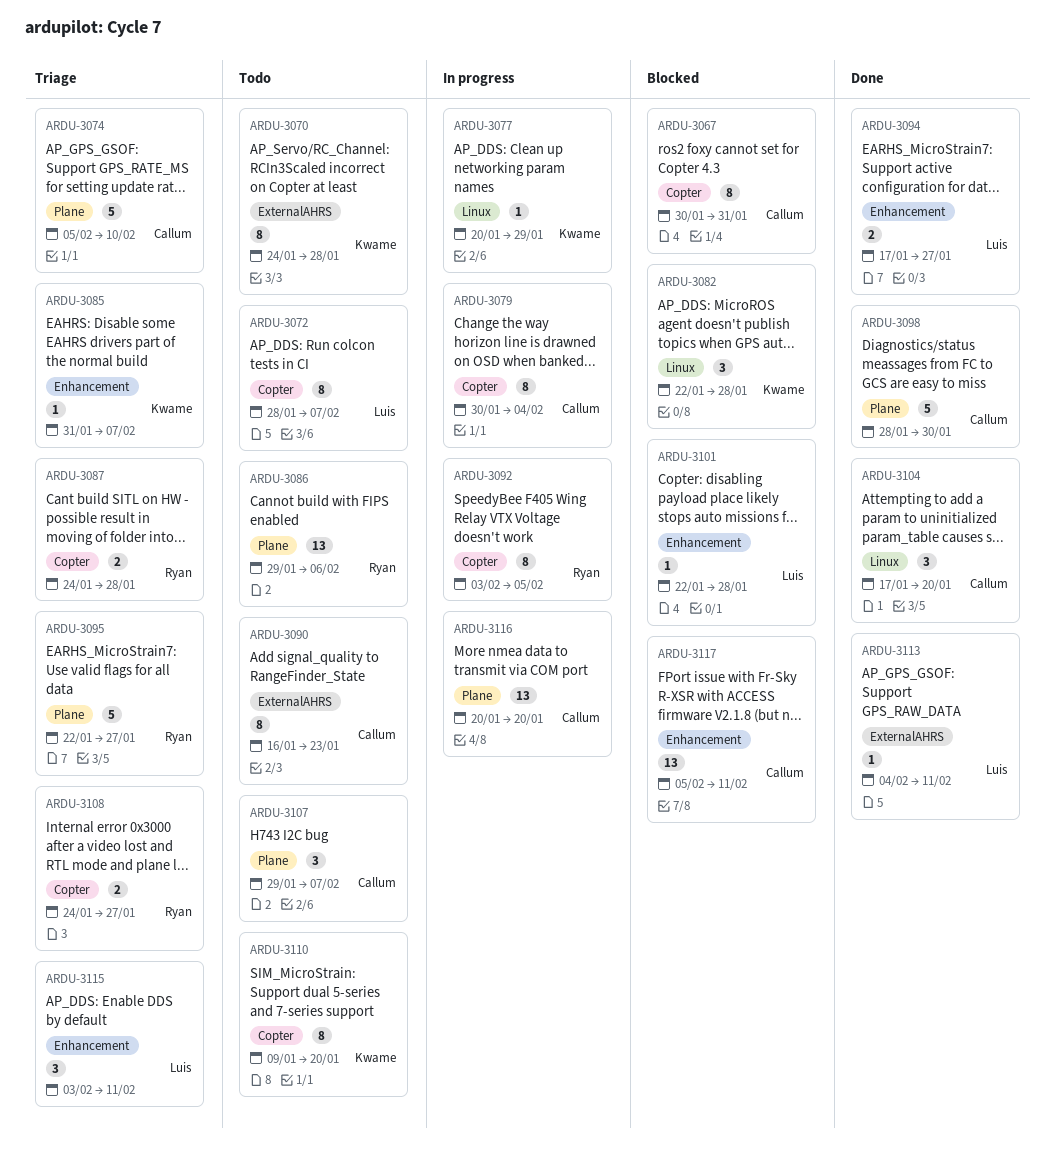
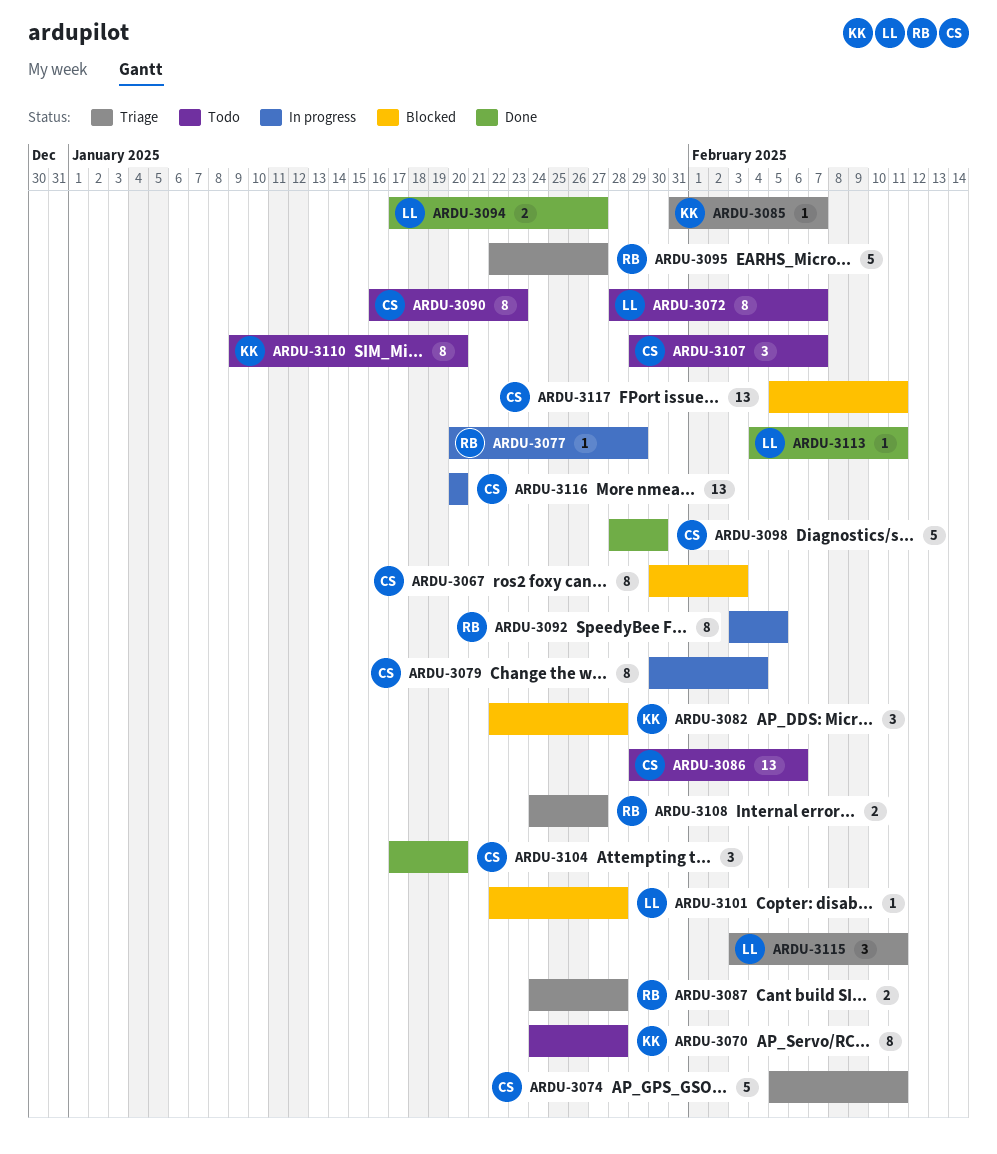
ARDU-3067, due: Jan 31 -> Feb 3
ARDU-3074, due: Feb 10 -> Feb 11
ARDU-3077, owner: Kwame -> Ryan
ARDU-3086, owner: Ryan -> Callum

